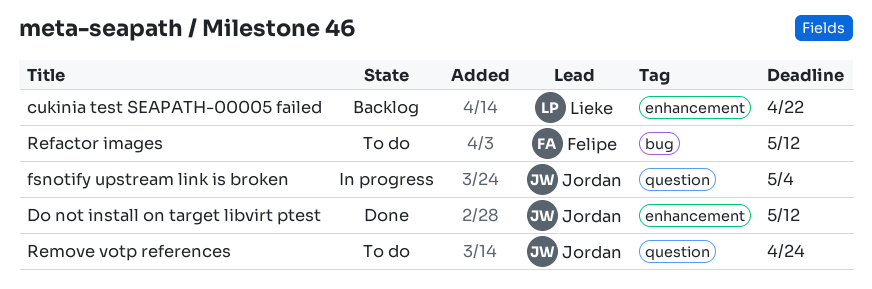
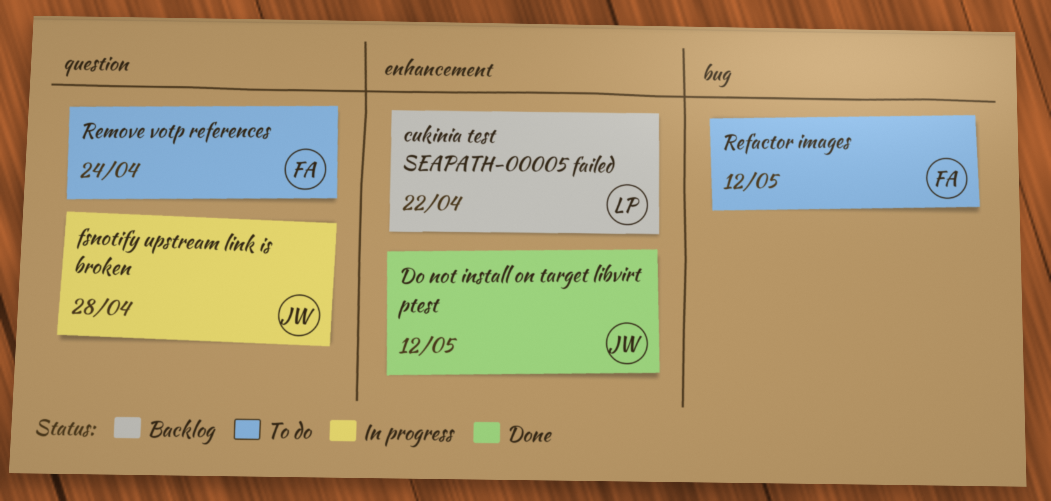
fsnotify upstream link is broken, due: May 4 -> Apr 28
Remove votp references, owner: Jordan -> Felipe

